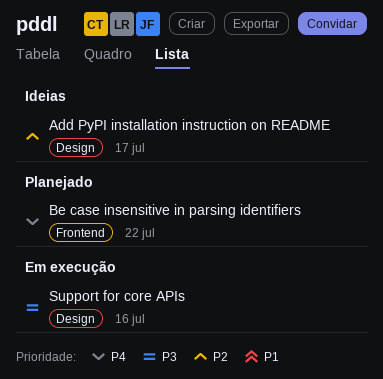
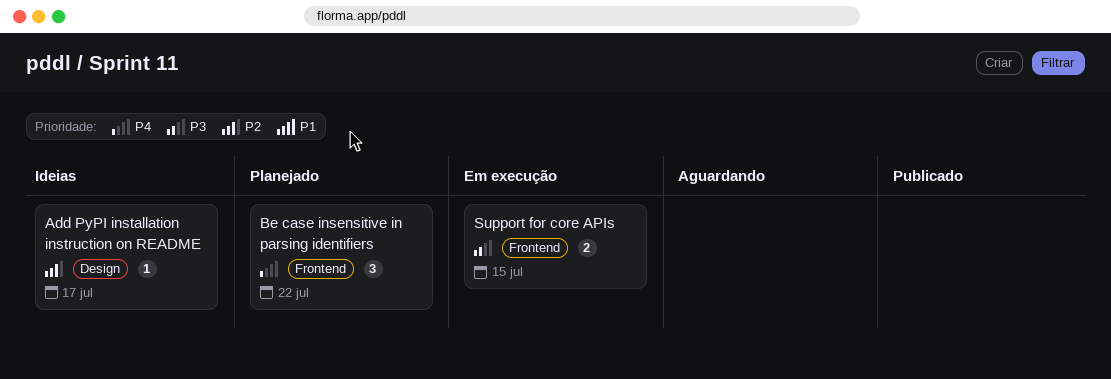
Support for core APIs, label: Design -> Frontend
Support for core APIs, due: Jul 16 -> Jul 15

